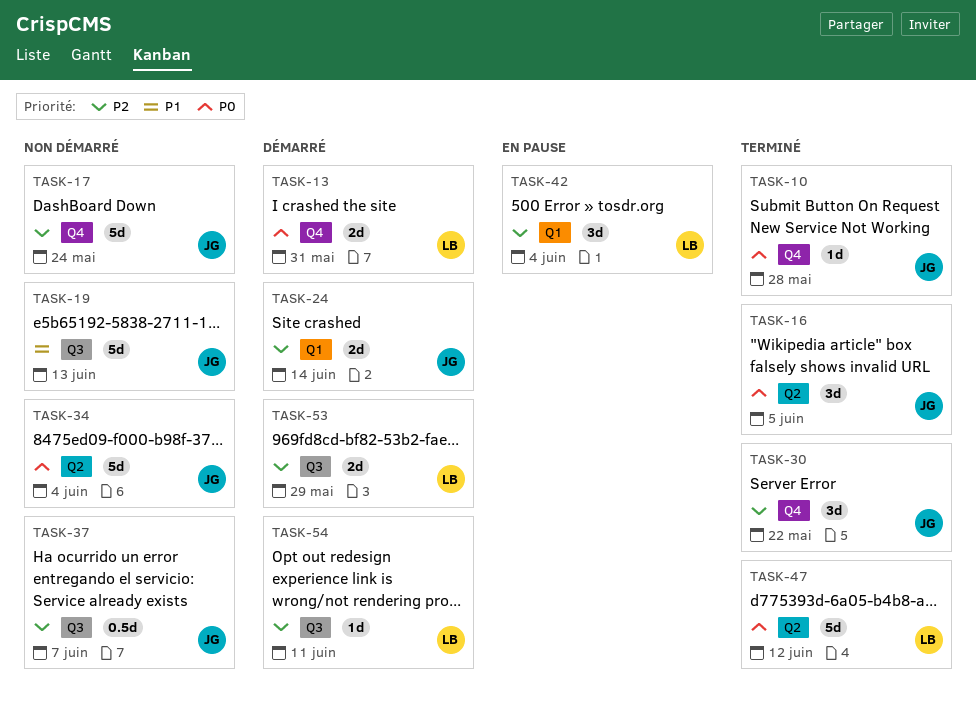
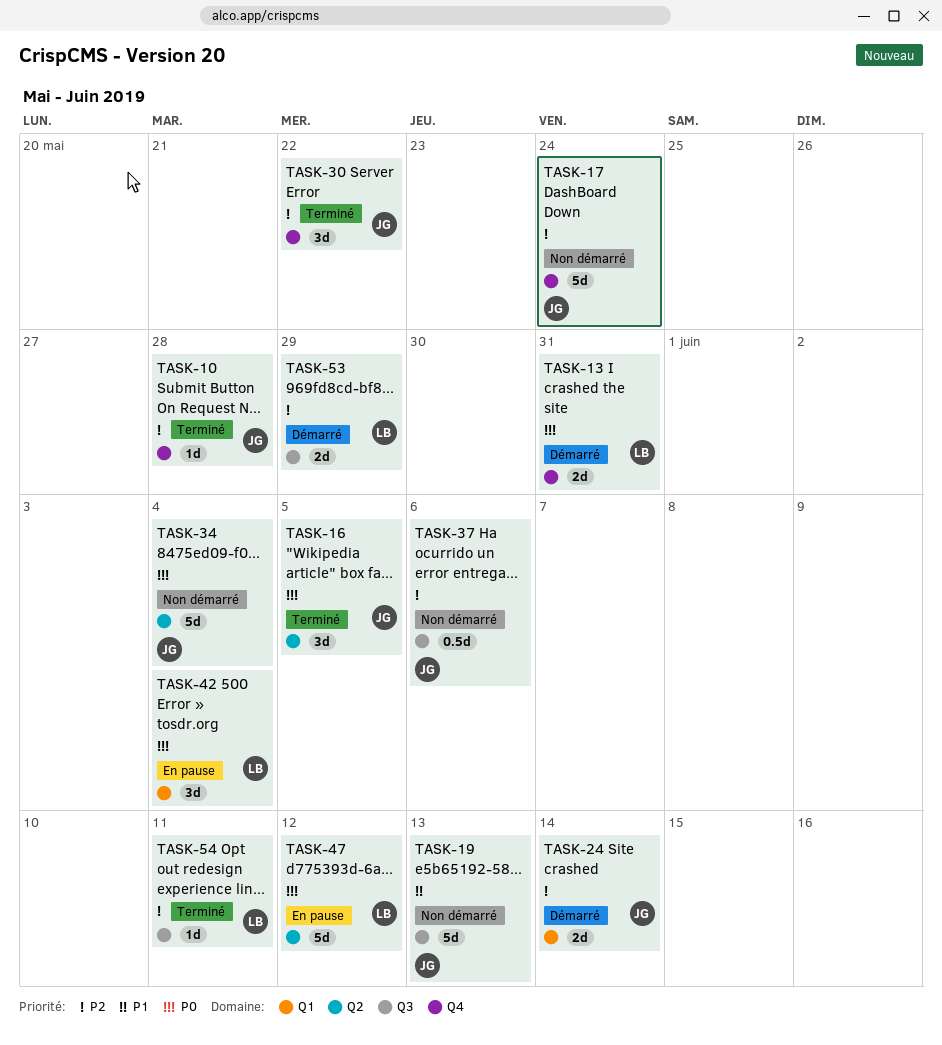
TASK-10, priority: P0 -> P2
TASK-37, due: Jun 7 -> Jun 6
TASK-42, priority: P2 -> P0
TASK-47, status: Terminé -> En pause
TASK-54, status: Démarré -> Terminé

